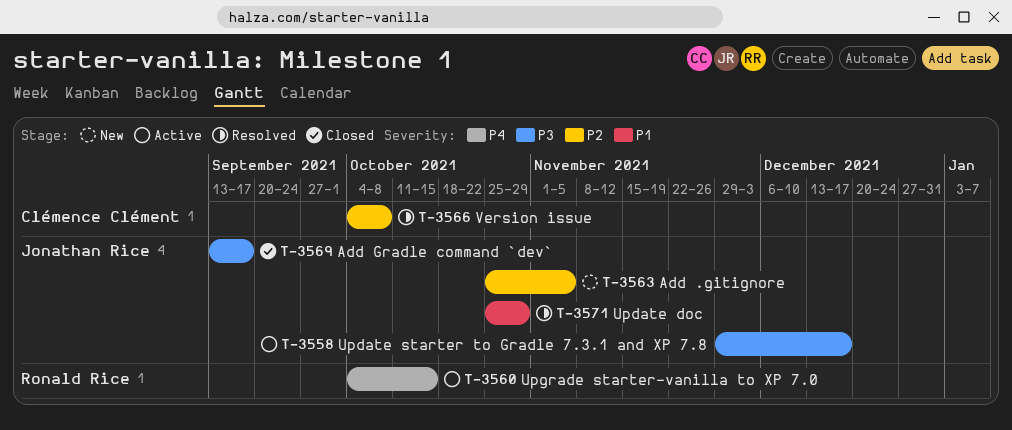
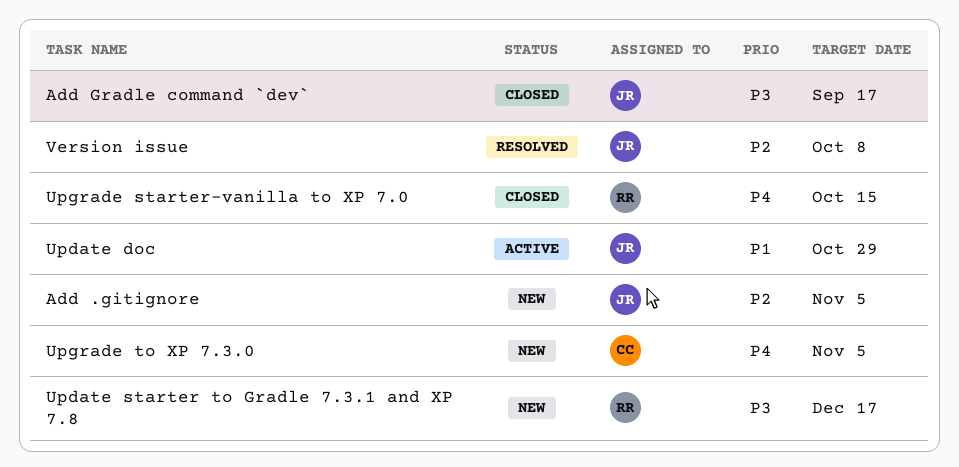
Update doc, status: Resolved -> Active
Update starter to Gradle 7.3.1 and XP 7.8, status: Active -> New
Update starter to Gradle 7.3.1 and XP 7.8, owner: Jonathan Rice -> Ronald Rice
Upgrade starter-vanilla to XP 7.0, status: Active -> Closed
Upgrade to XP 7.3.0: none -> present
Version issue, owner: Clémence Clément -> Jonathan Rice

